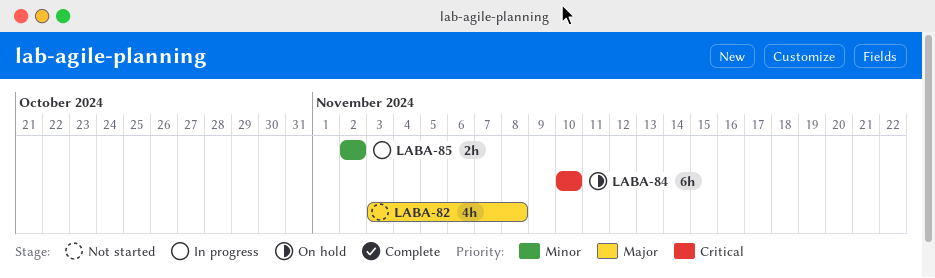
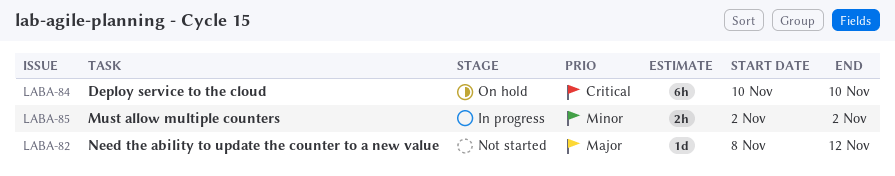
LABA-82, estimate: 4h -> 1d
LABA-82, start: Nov 3 -> Nov 8
LABA-82, due: Nov 8 -> Nov 12

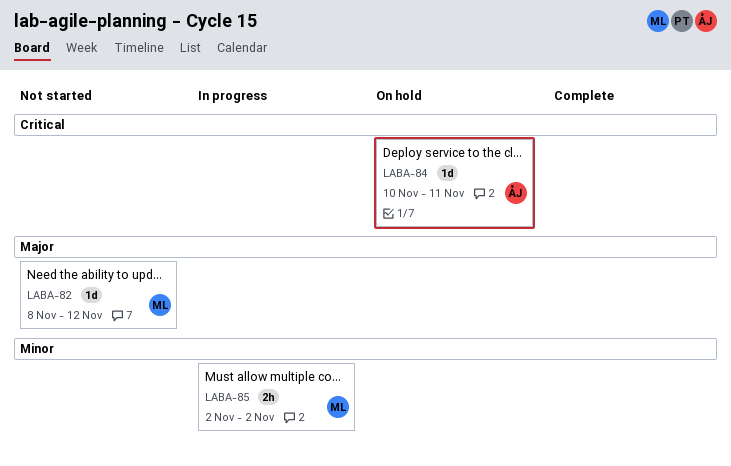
LABA-84, estimate: 6h -> 1d
LABA-84, due: Nov 10 -> Nov 11

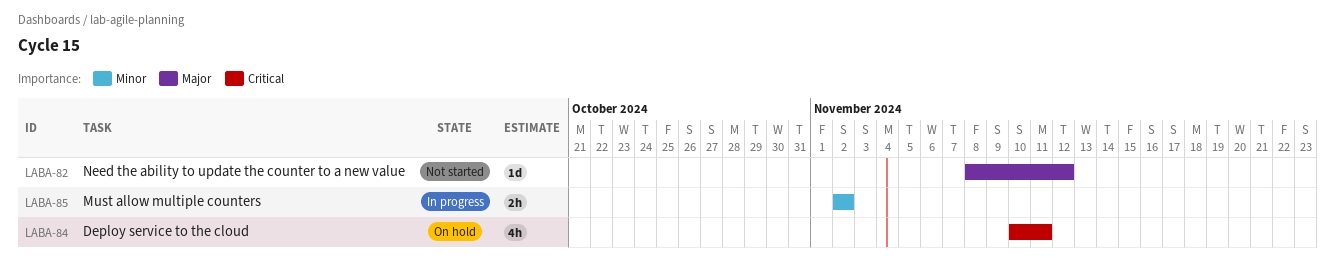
LABA-84, estimate: 1d -> 4h

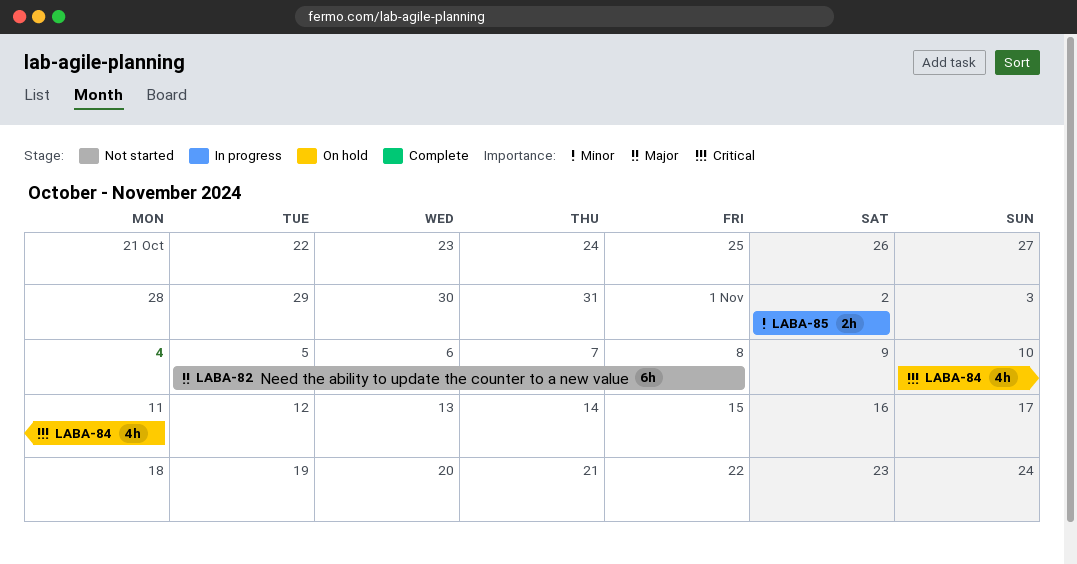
LABA-82, estimate: 1d -> 6h
LABA-82, start: Nov 8 -> Nov 5
LABA-82, due: Nov 12 -> Nov 8

